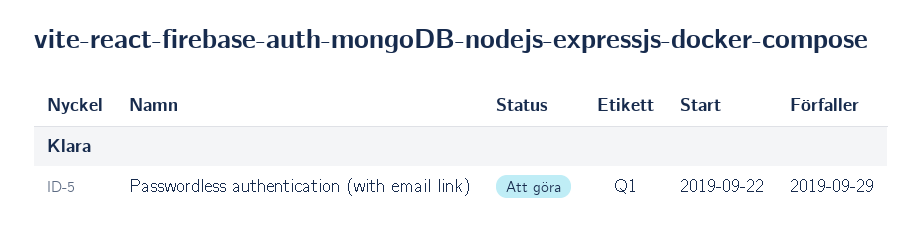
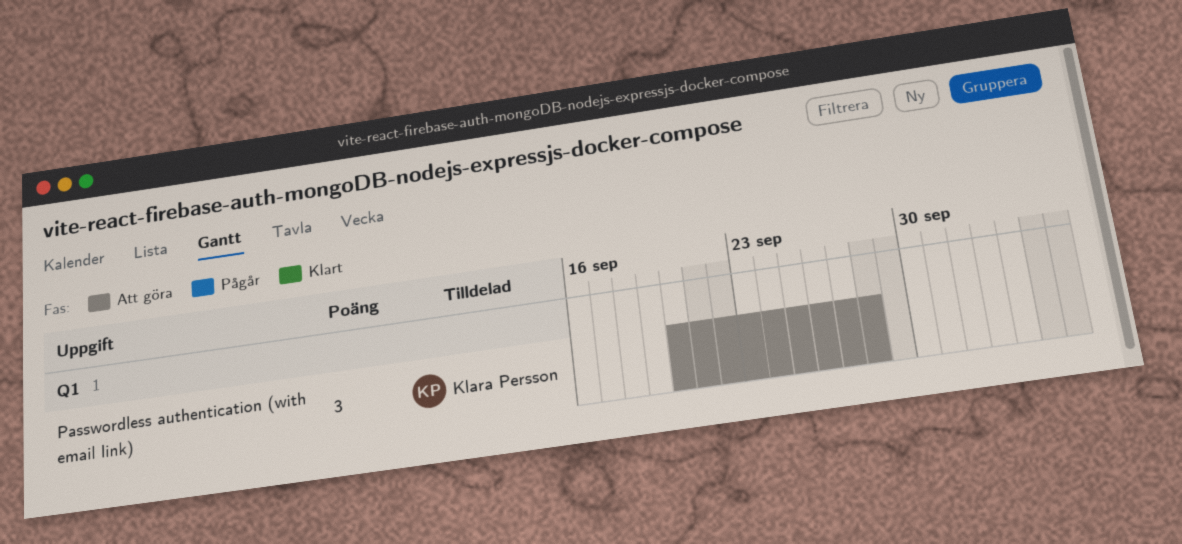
Passwordless authentication (with email link), start: Sep 22 -> Sep 20
Passwordless authentication (with email link), due: Sep 29 -> Sep 28

